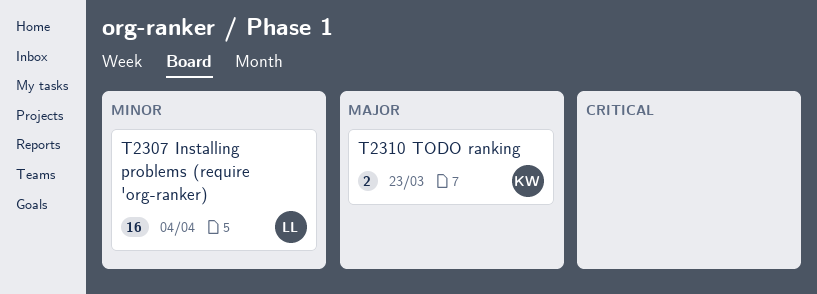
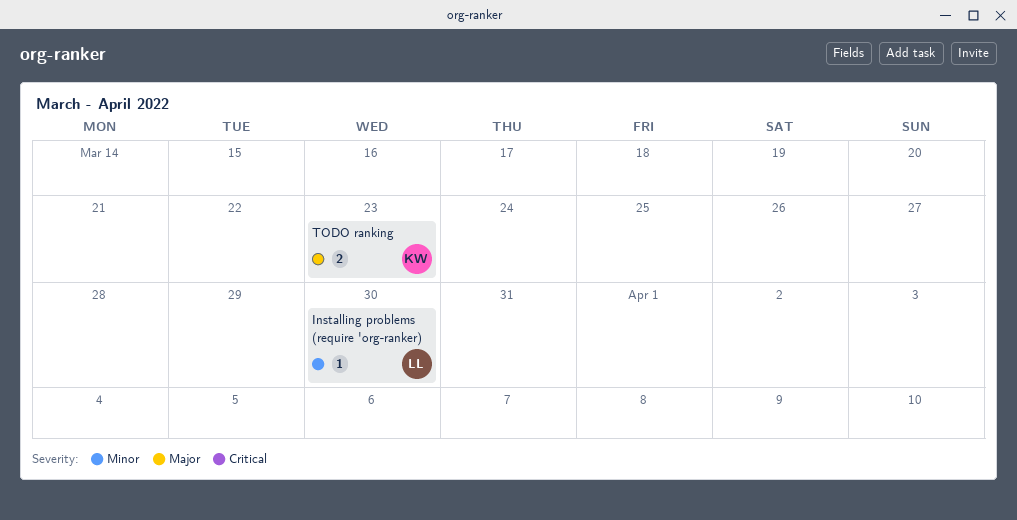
Installing problems (require 'org-ranker), estimate: 16 -> 1
Installing problems (require 'org-ranker), due: Apr 4 -> Mar 30

